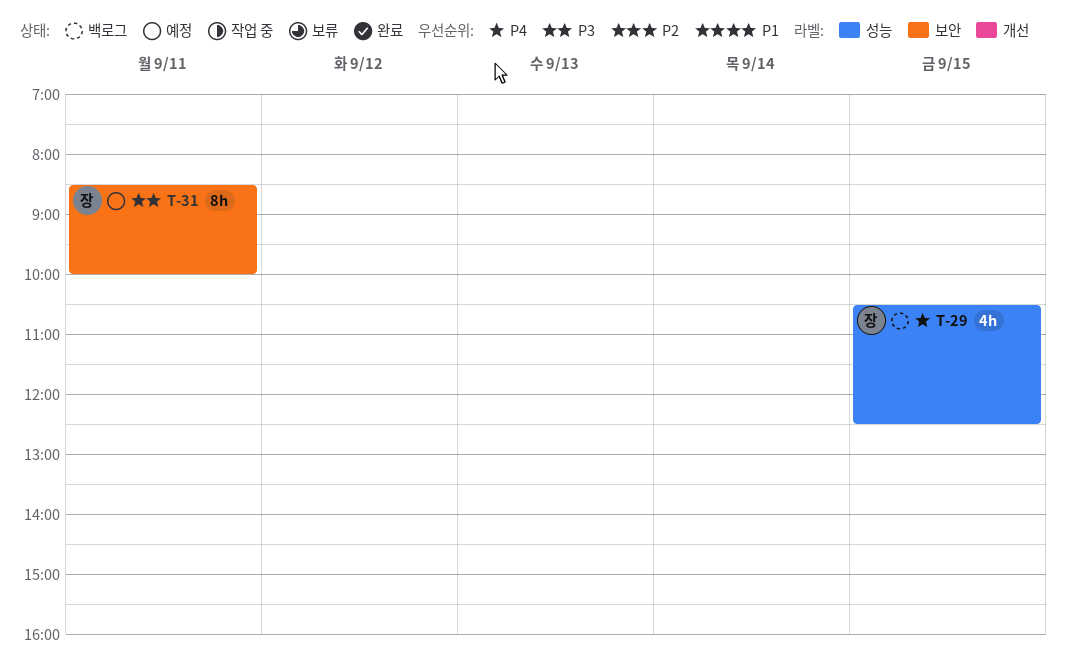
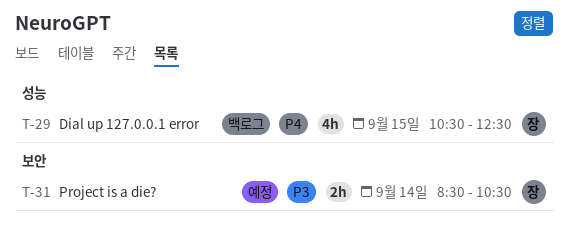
T-31, estimate: 8h -> 2h
T-31, day: Sep 11 -> Sep 14
T-31, ends: 10:00 -> 10:30

